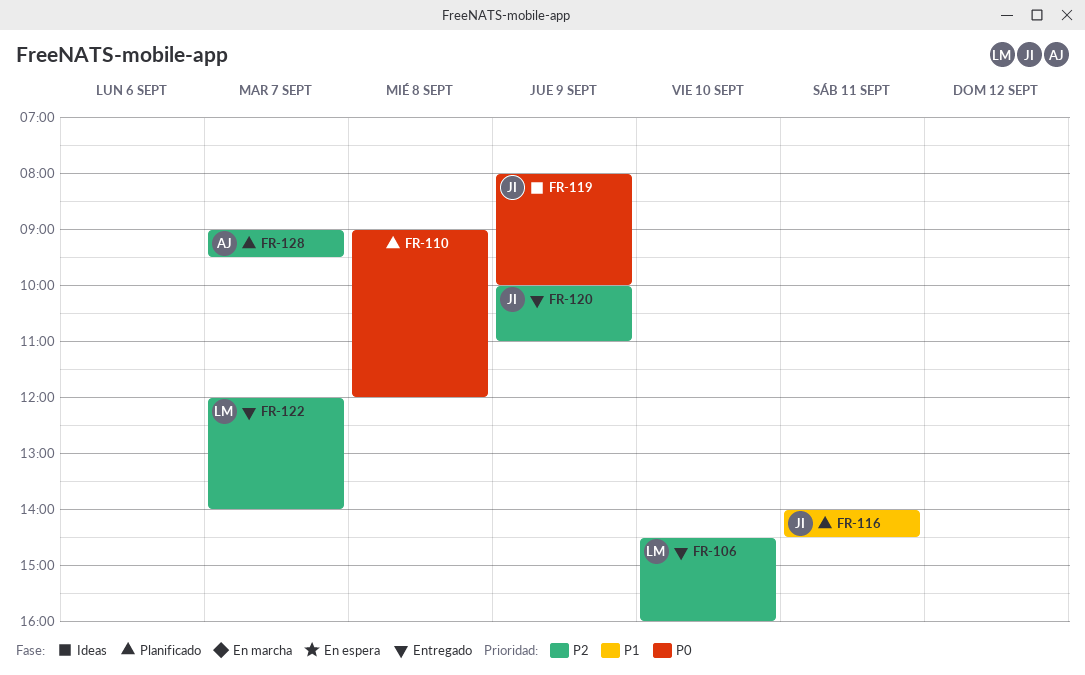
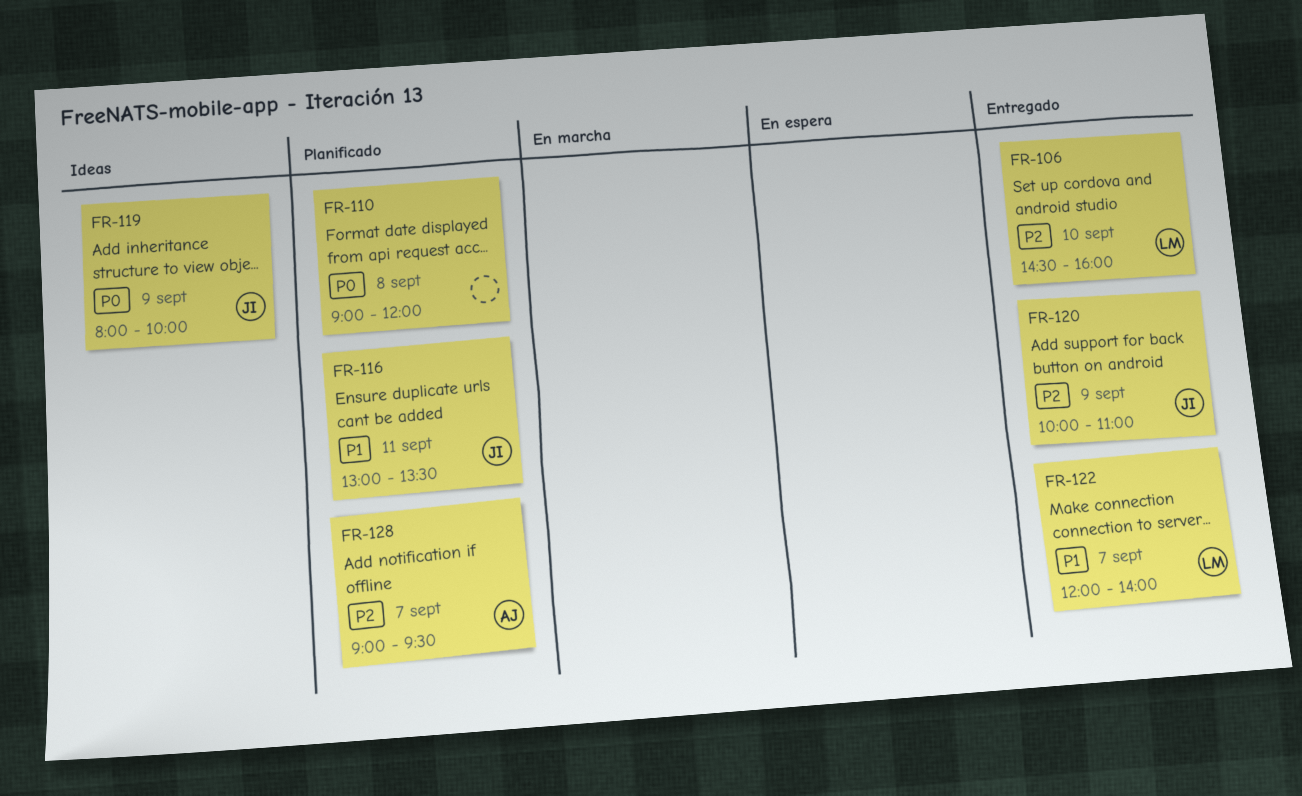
FR-116, begins: 14:00 -> 13:00
FR-116, ends: 14:30 -> 13:30
FR-122, priority: P2 -> P1

